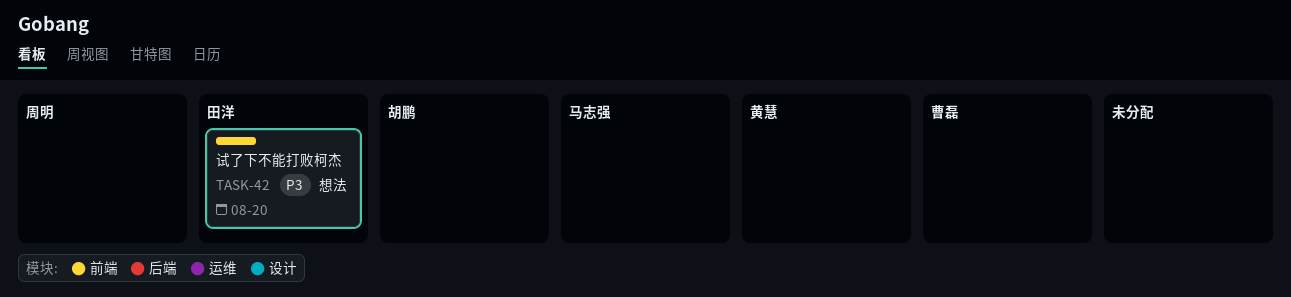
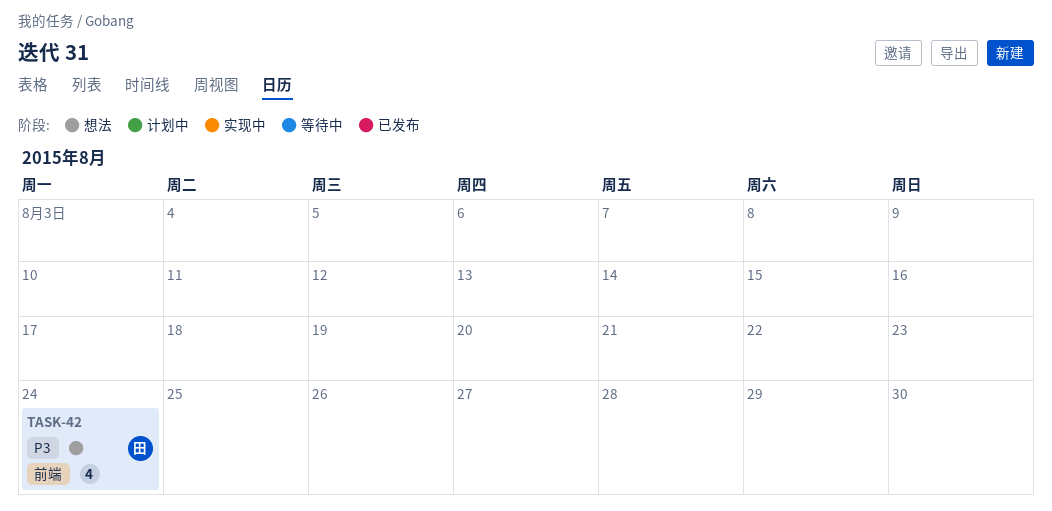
TASK-42, due: Aug 20 -> Aug 24

